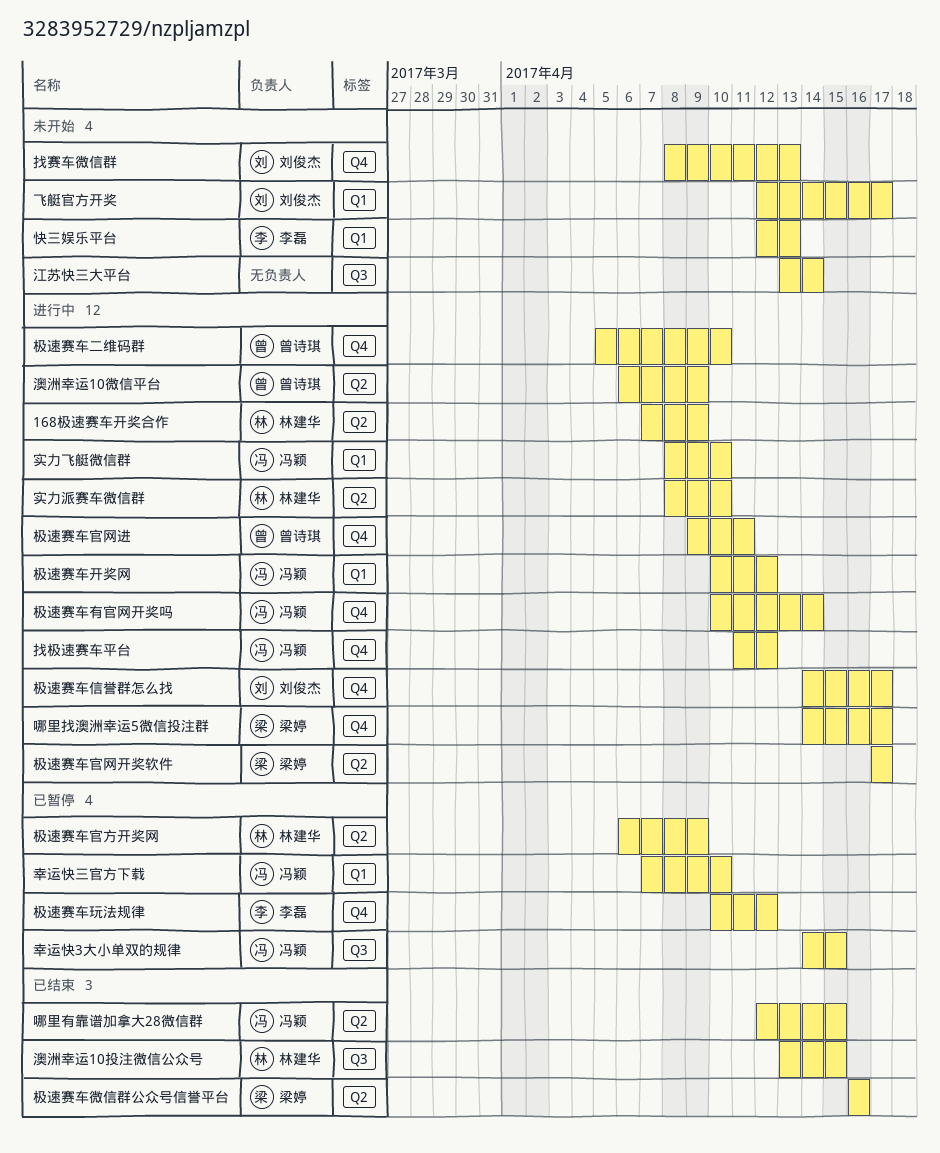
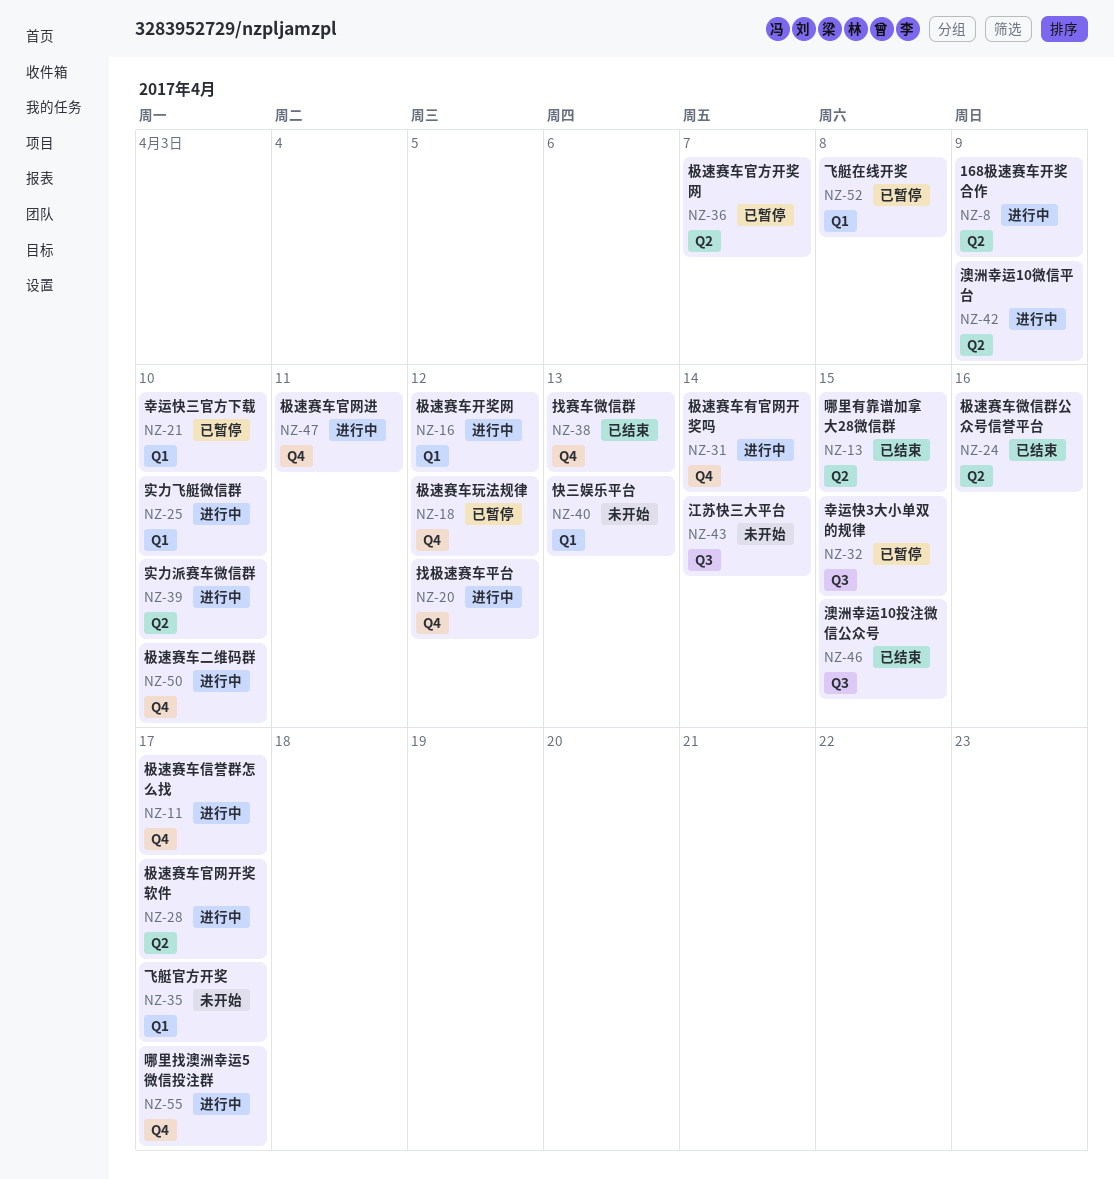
找赛车微信群, status: 未开始 -> 已结束
极速赛车官方开奖网, due: Apr 9 -> Apr 7
飞艇在线开奖: none -> present

